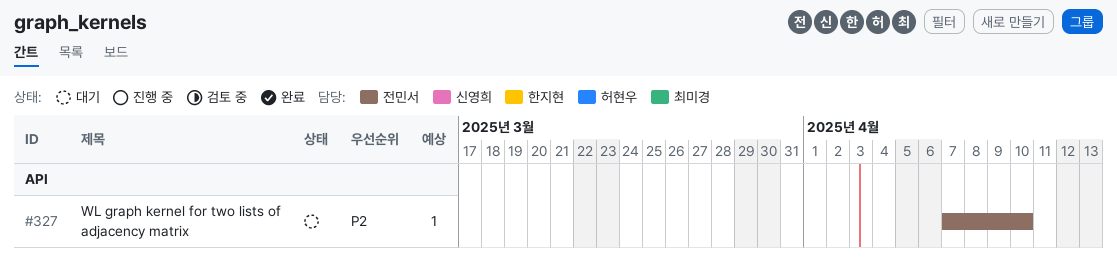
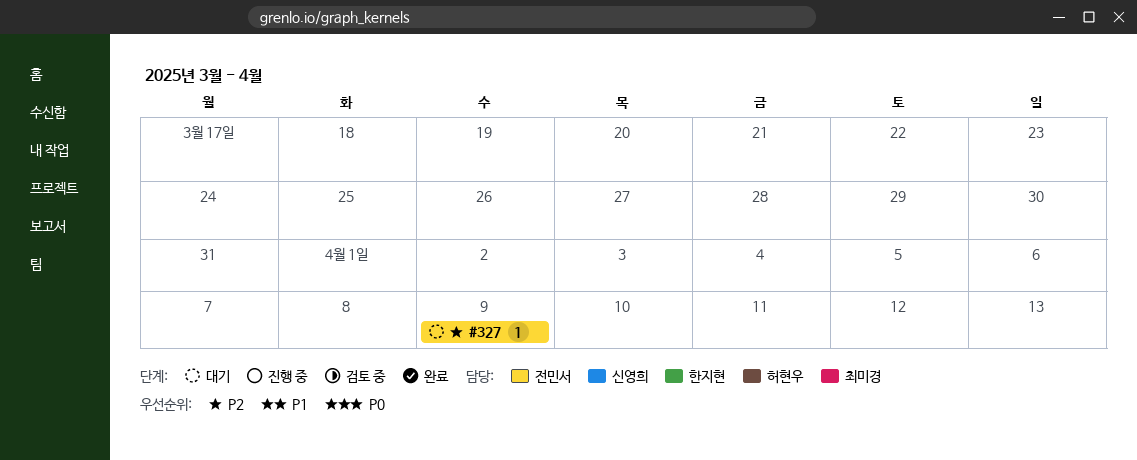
#327, start: Apr 7 -> Apr 9
#327, due: Apr 10 -> Apr 9

